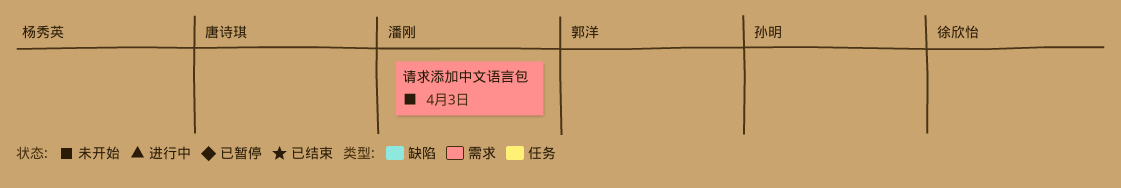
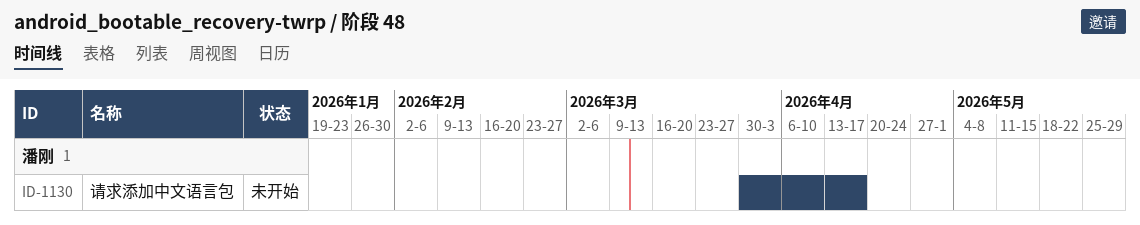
请求添加中文语言包, due: Apr 3 -> Apr 17

